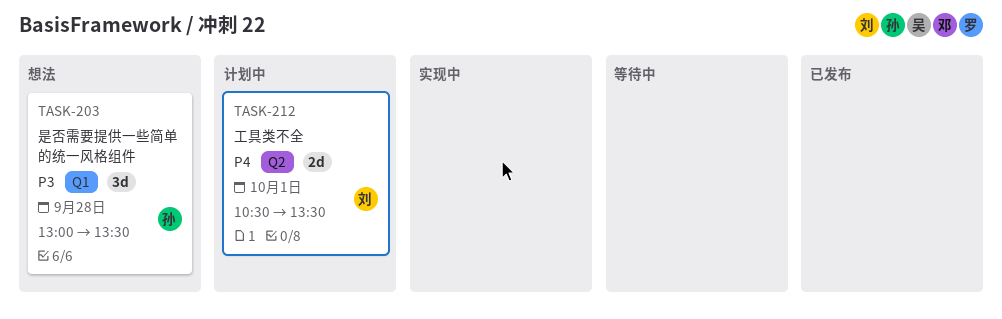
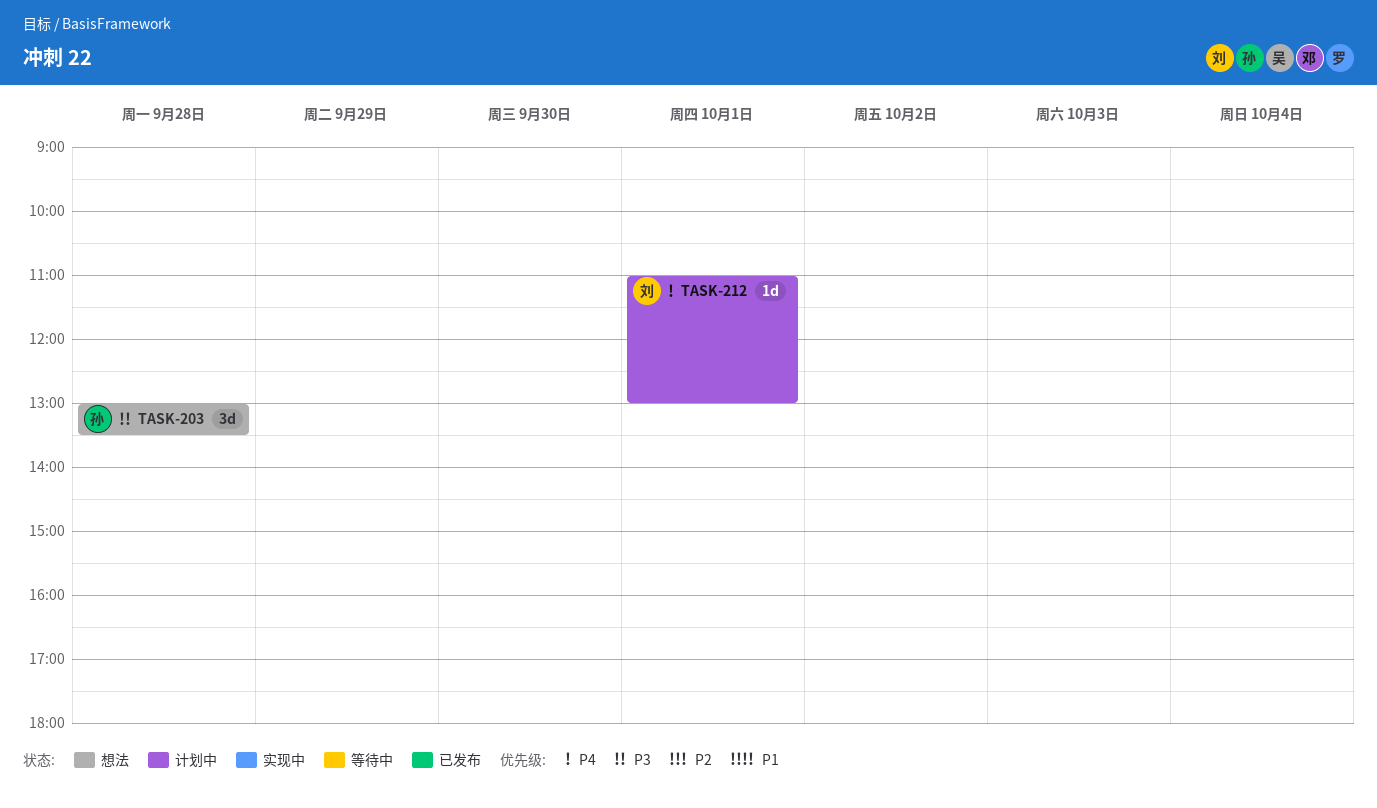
TASK-212, estimate: 2d -> 1d
TASK-212, begins: 10:30 -> 11:00
TASK-212, ends: 13:30 -> 13:00

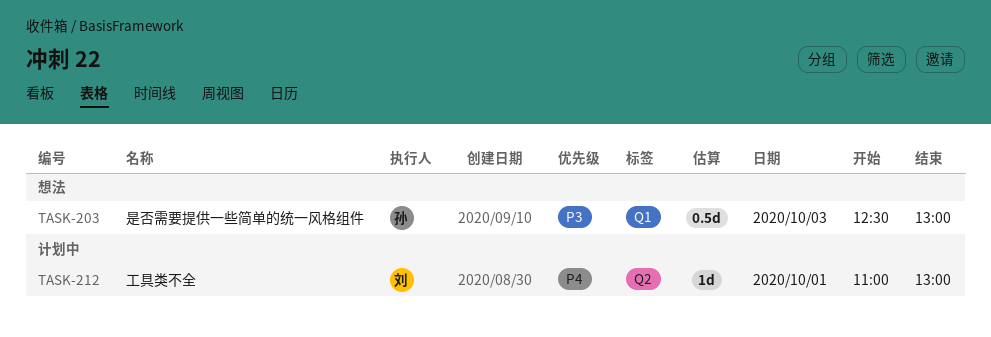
TASK-203, estimate: 3d -> 0.5d
TASK-203, day: Sep 28 -> Oct 3
TASK-203, begins: 13:00 -> 12:30
TASK-203, ends: 13:30 -> 13:00

